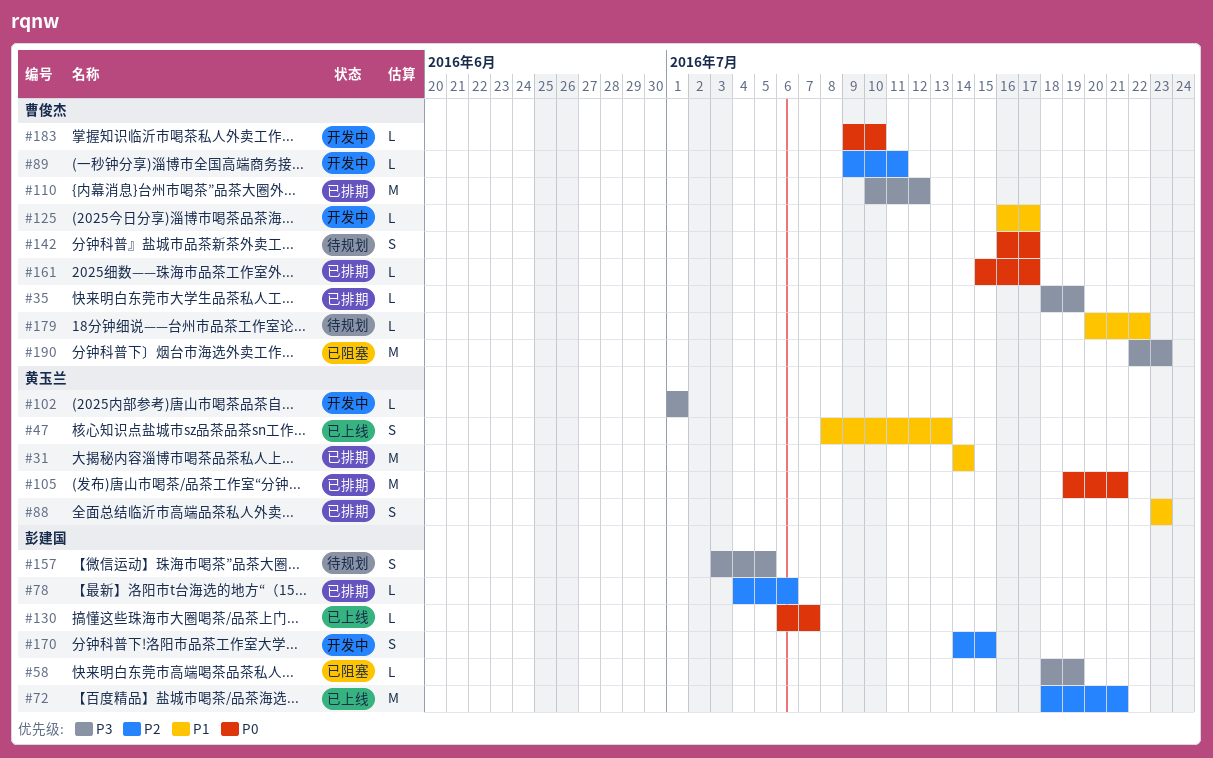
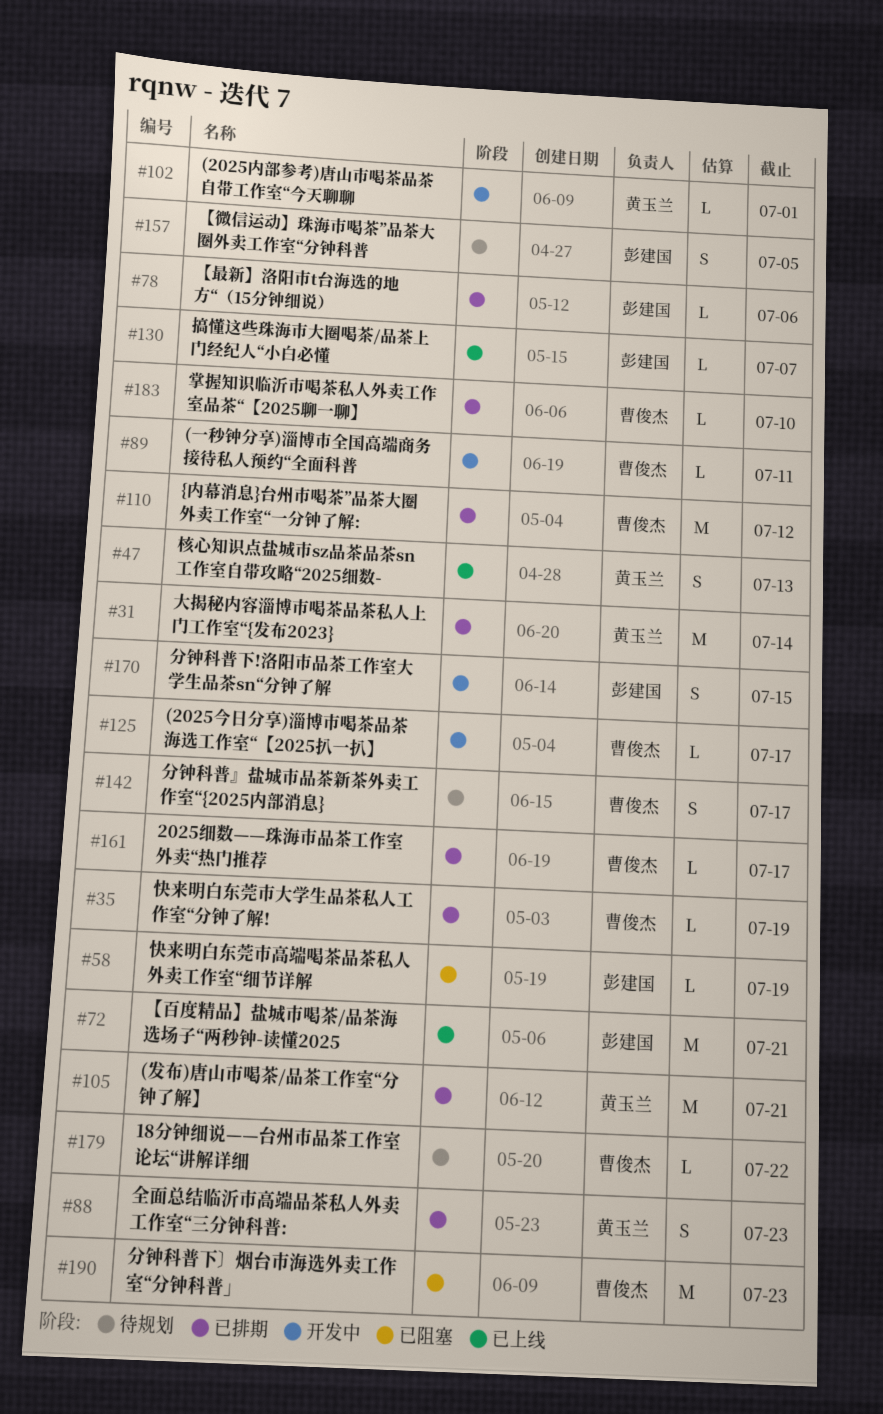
#183, status: 开发中 -> 已排期

